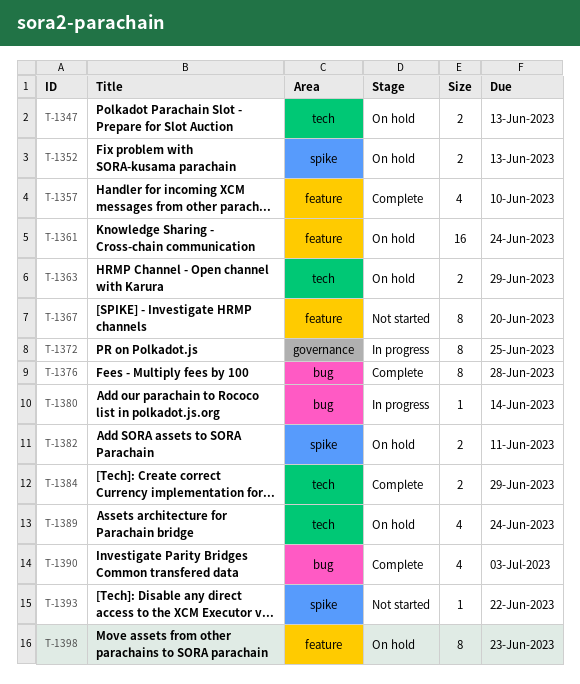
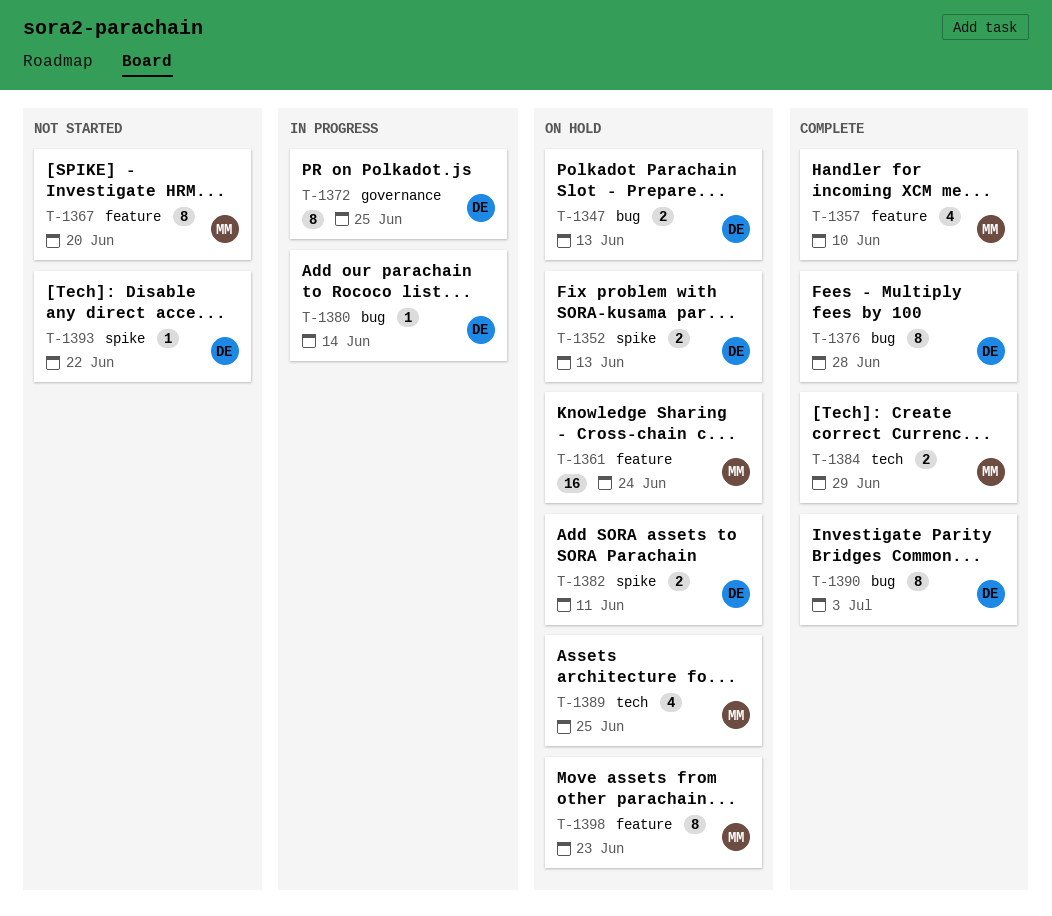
T-1347, label: tech -> bug
T-1363: present -> none
T-1389, due: Jun 24 -> Jun 25
T-1390, estimate: 4 -> 8

